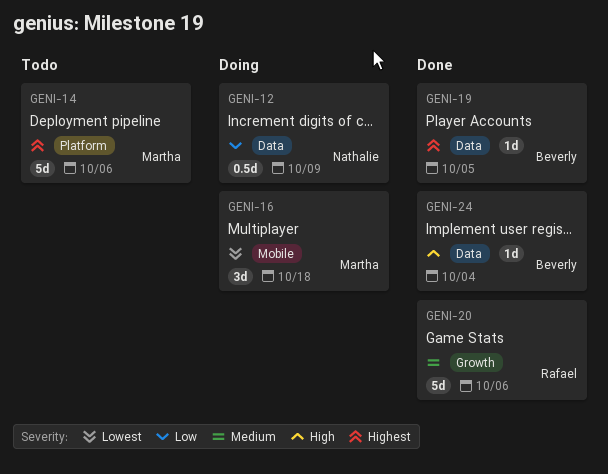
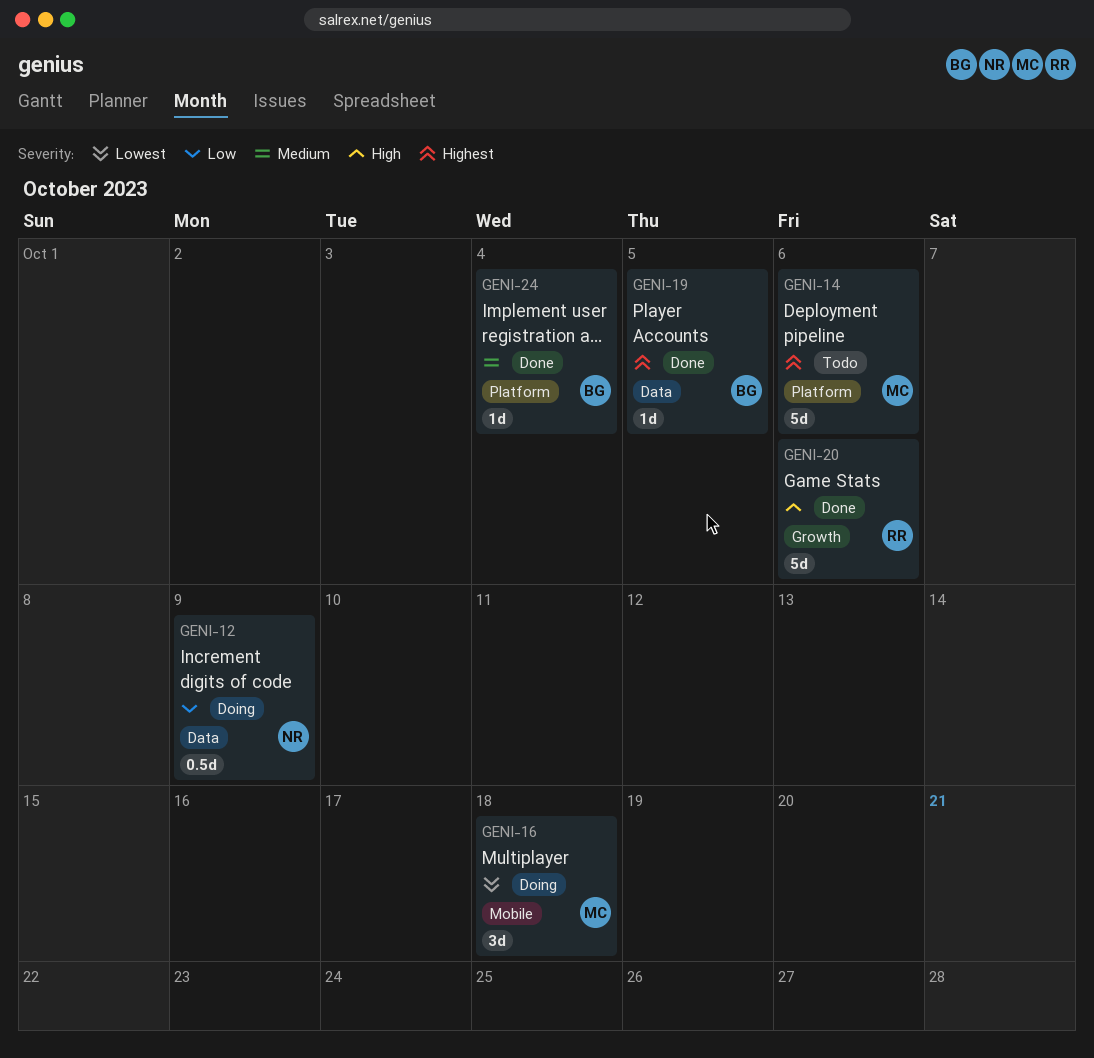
GENI-20, priority: Medium -> High
GENI-24, priority: High -> Medium
GENI-24, label: Data -> Platform

